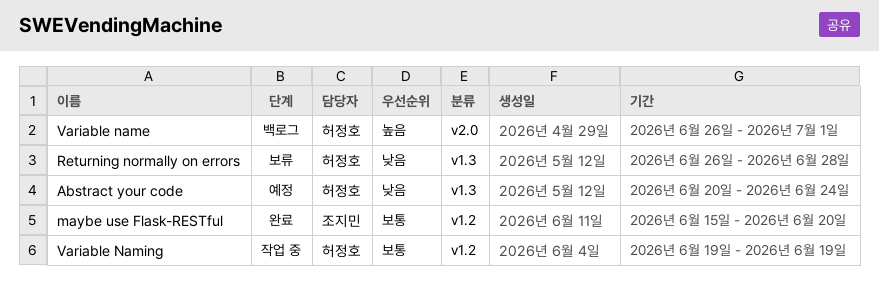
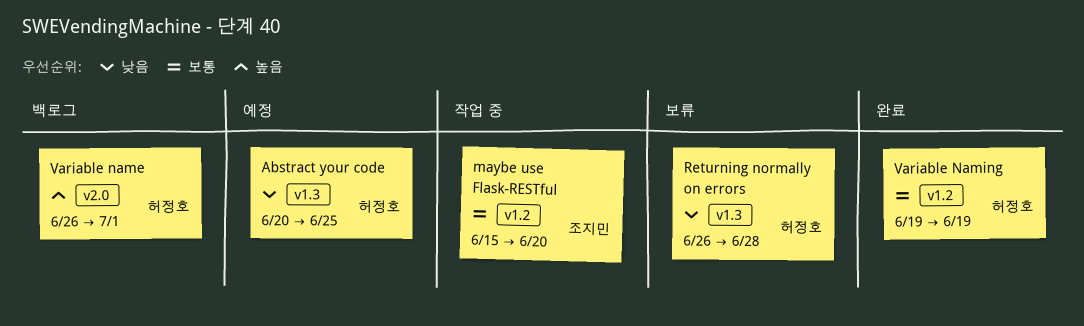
Abstract your code, due: Jun 24 -> Jun 25
maybe use Flask-RESTful, status: 완료 -> 작업 중
Variable Naming, status: 작업 중 -> 완료

